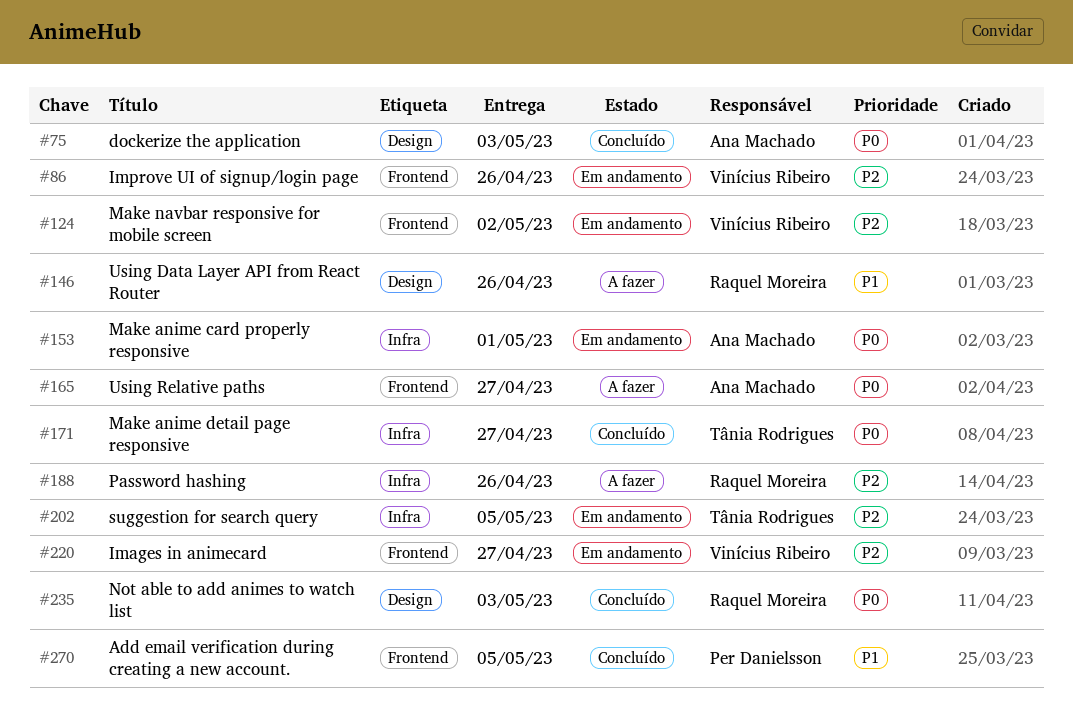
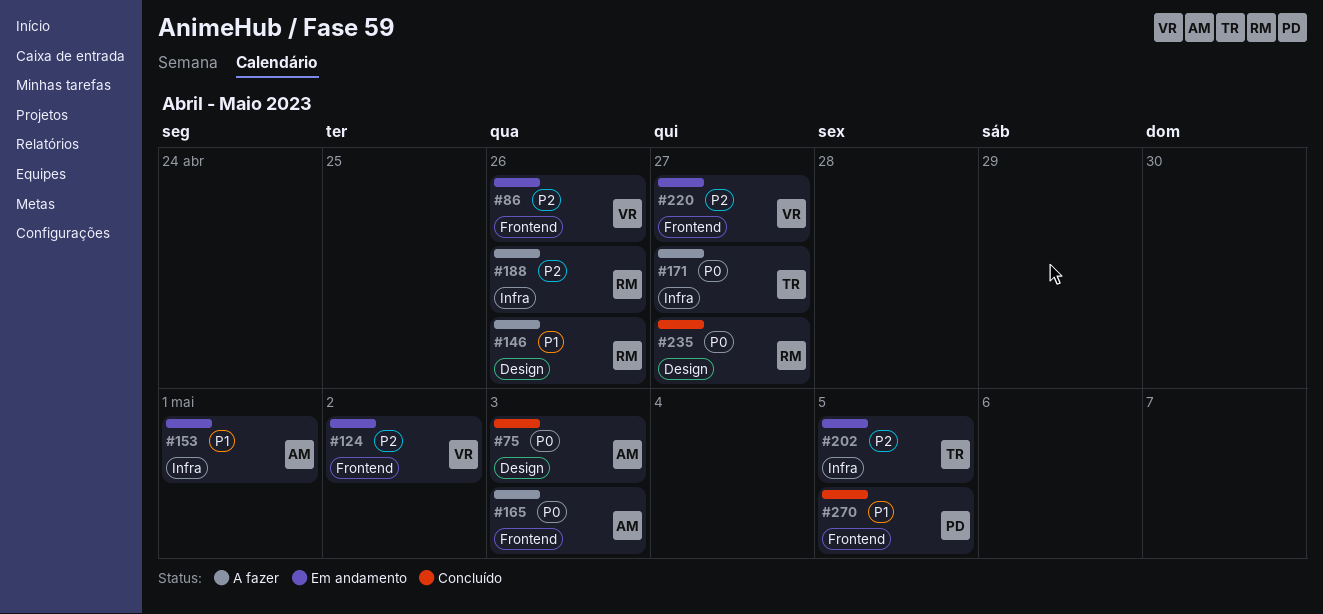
#153, priority: P0 -> P1
#165, due: Apr 27 -> May 3
#171, status: Concluído -> A fazer
#235, due: May 3 -> Apr 27

